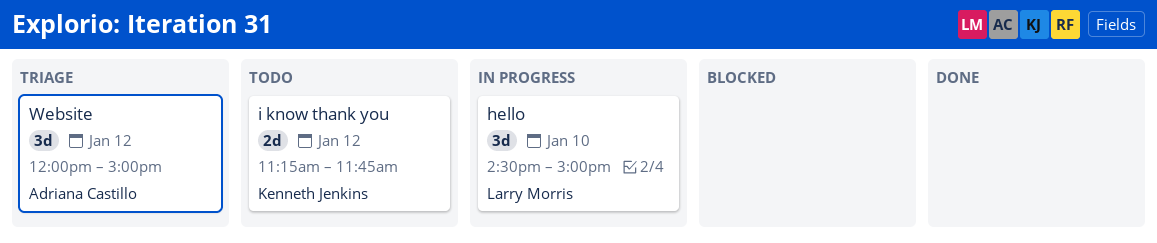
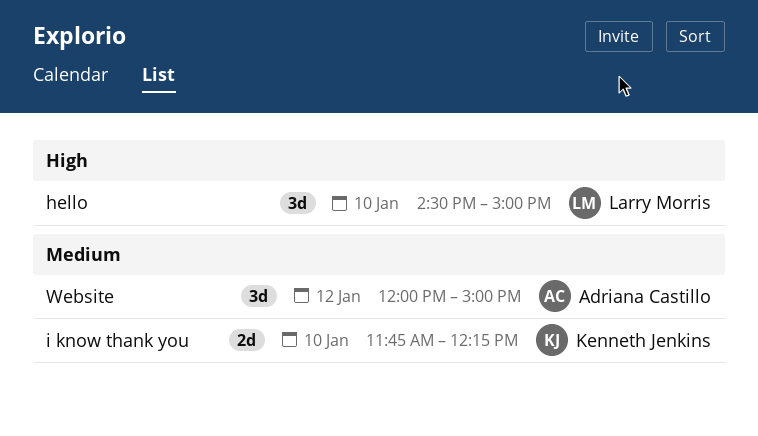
i know thank you, day: Jan 12 -> Jan 10
i know thank you, begins: 11:15 -> 11:45
i know thank you, ends: 11:45 -> 12:15

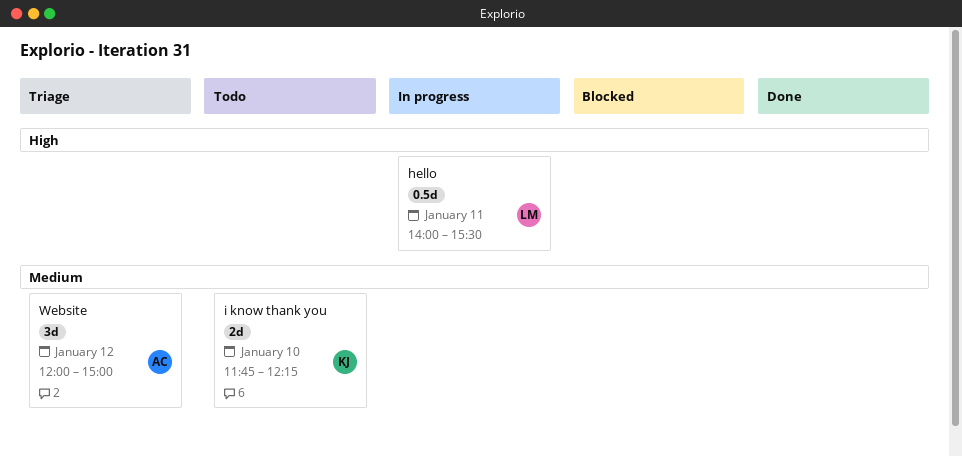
hello, estimate: 3d -> 0.5d
hello, day: Jan 10 -> Jan 11
hello, begins: 14:30 -> 14:00
hello, ends: 15:00 -> 15:30

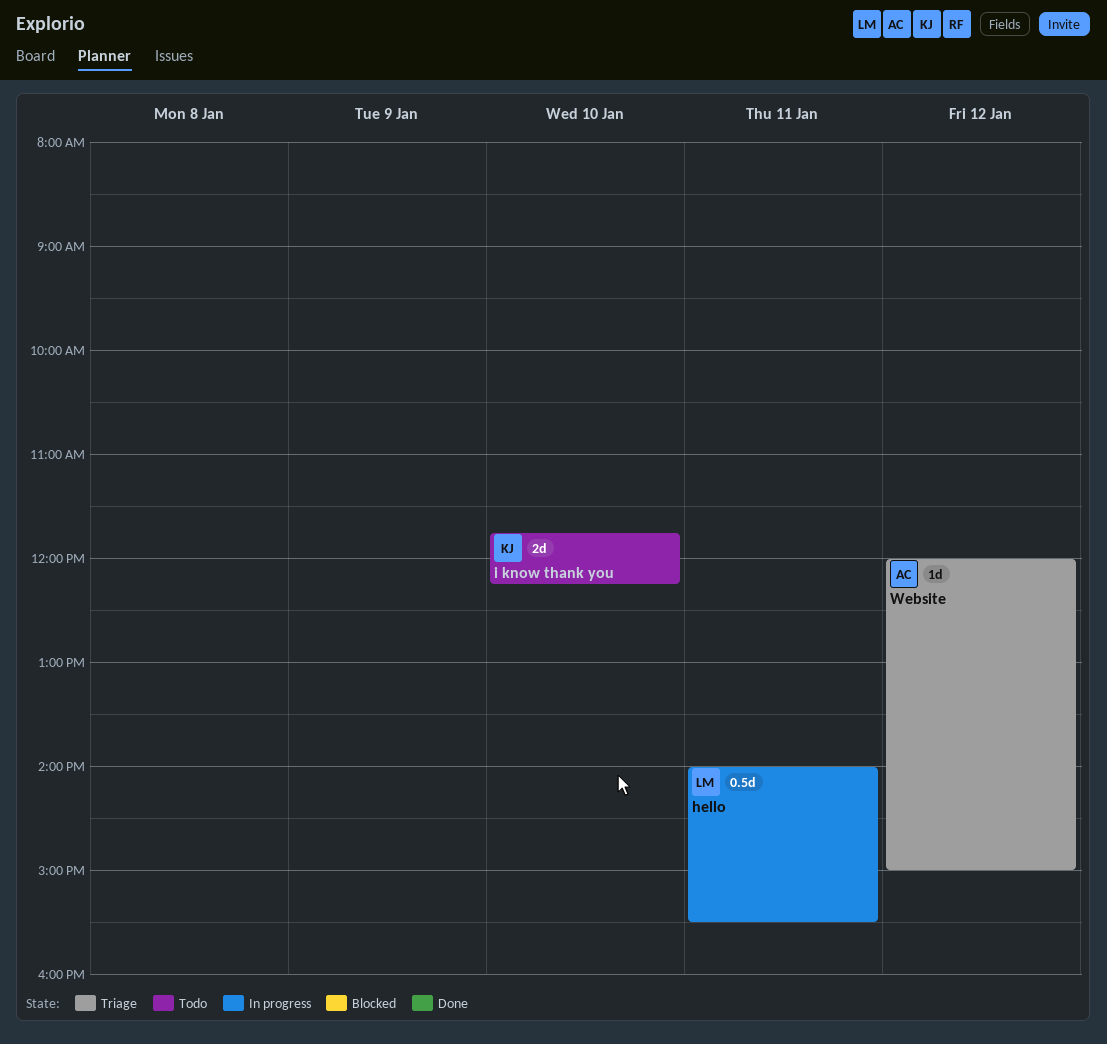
Website, estimate: 3d -> 1d

